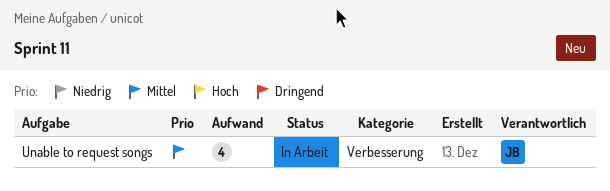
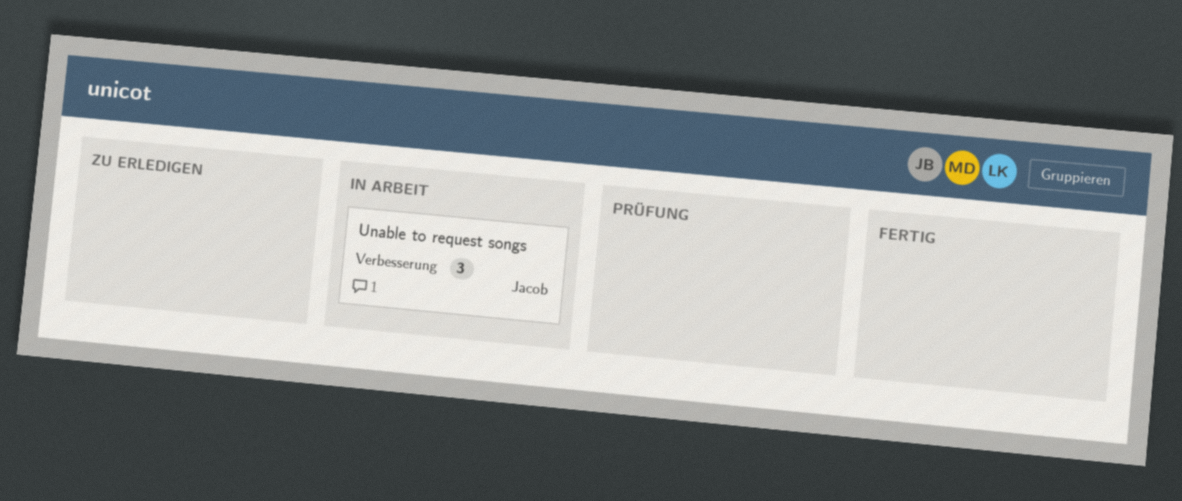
Unable to request songs, estimate: 4 -> 3

